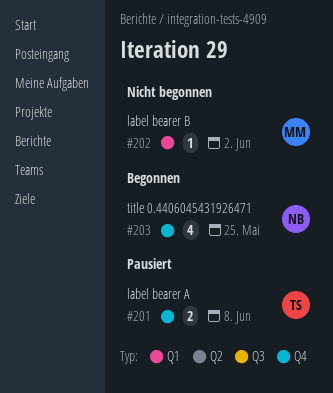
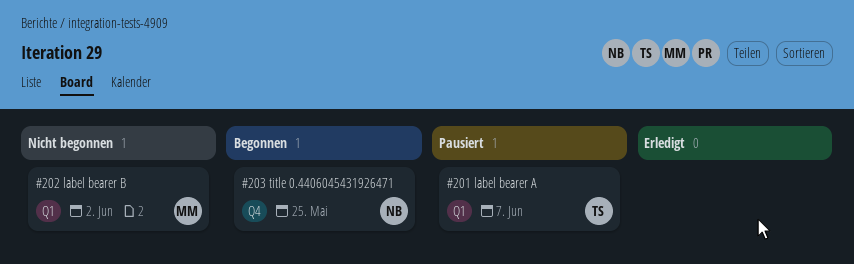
#201, label: Q4 -> Q1
#201, due: Jun 8 -> Jun 7

